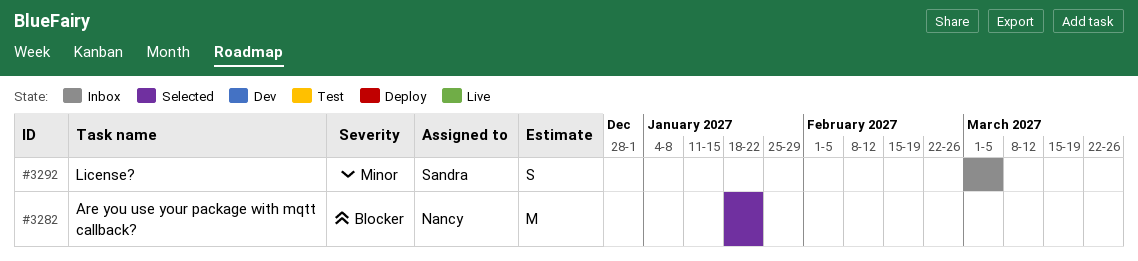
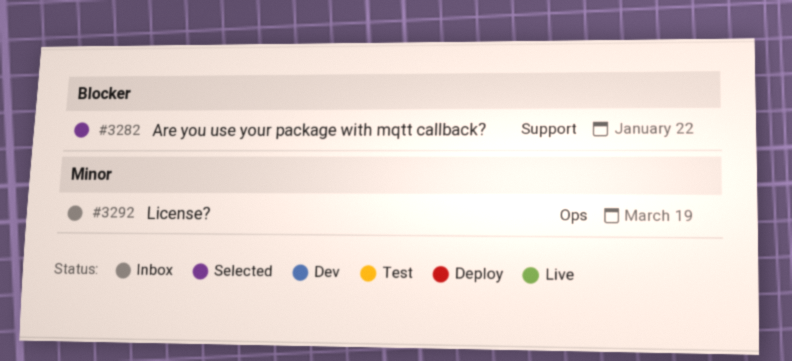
#3292, due: Mar 5 -> Mar 19

